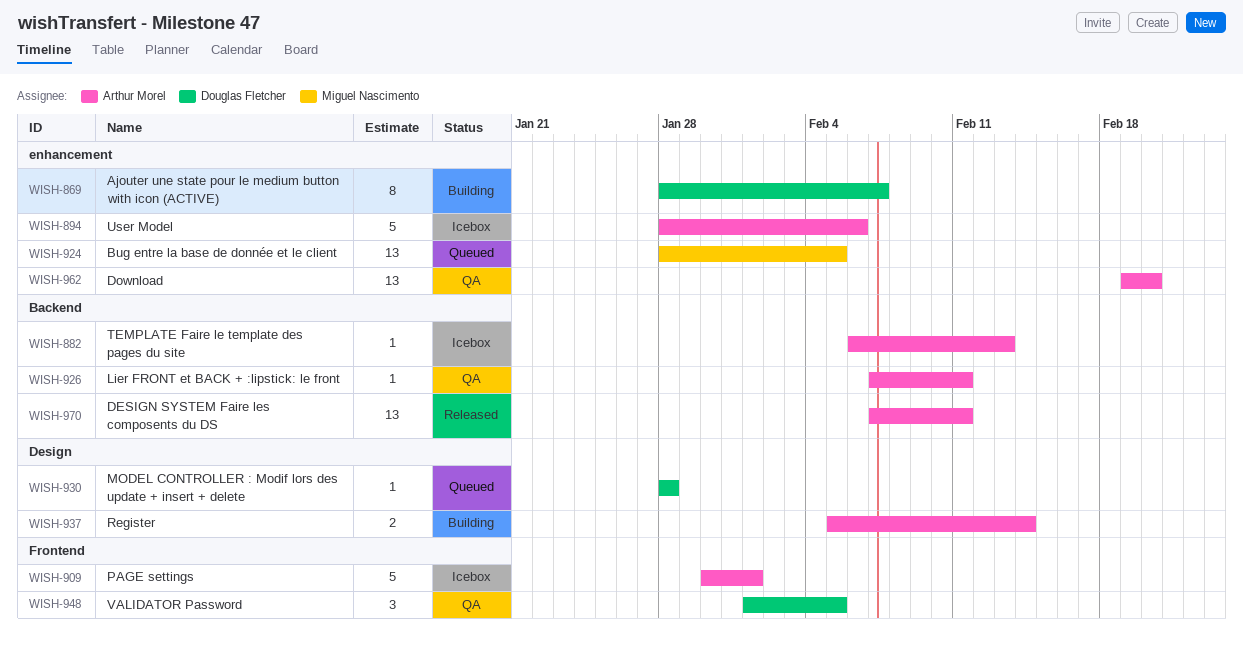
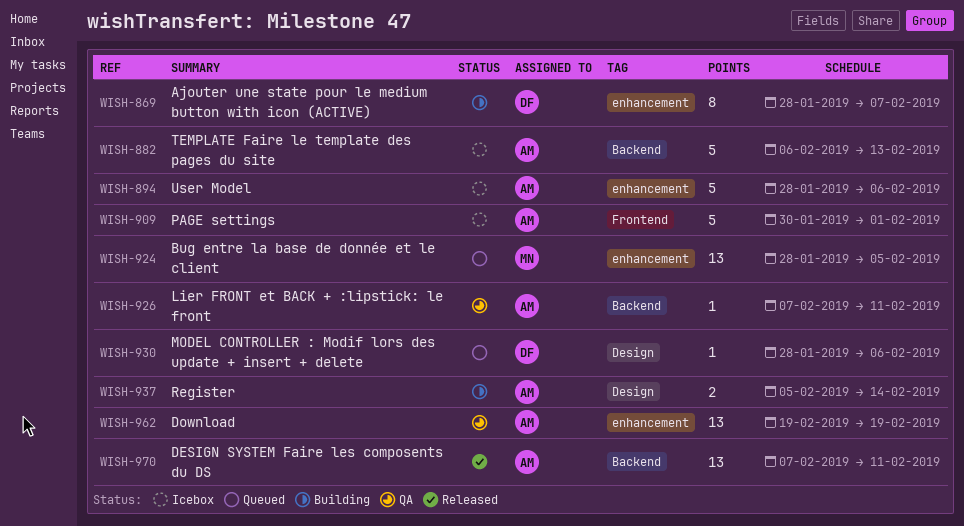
WISH-882, estimate: 1 -> 5
WISH-930, due: Jan 28 -> Feb 6
WISH-948: present -> none
WISH-962, due: Feb 20 -> Feb 19

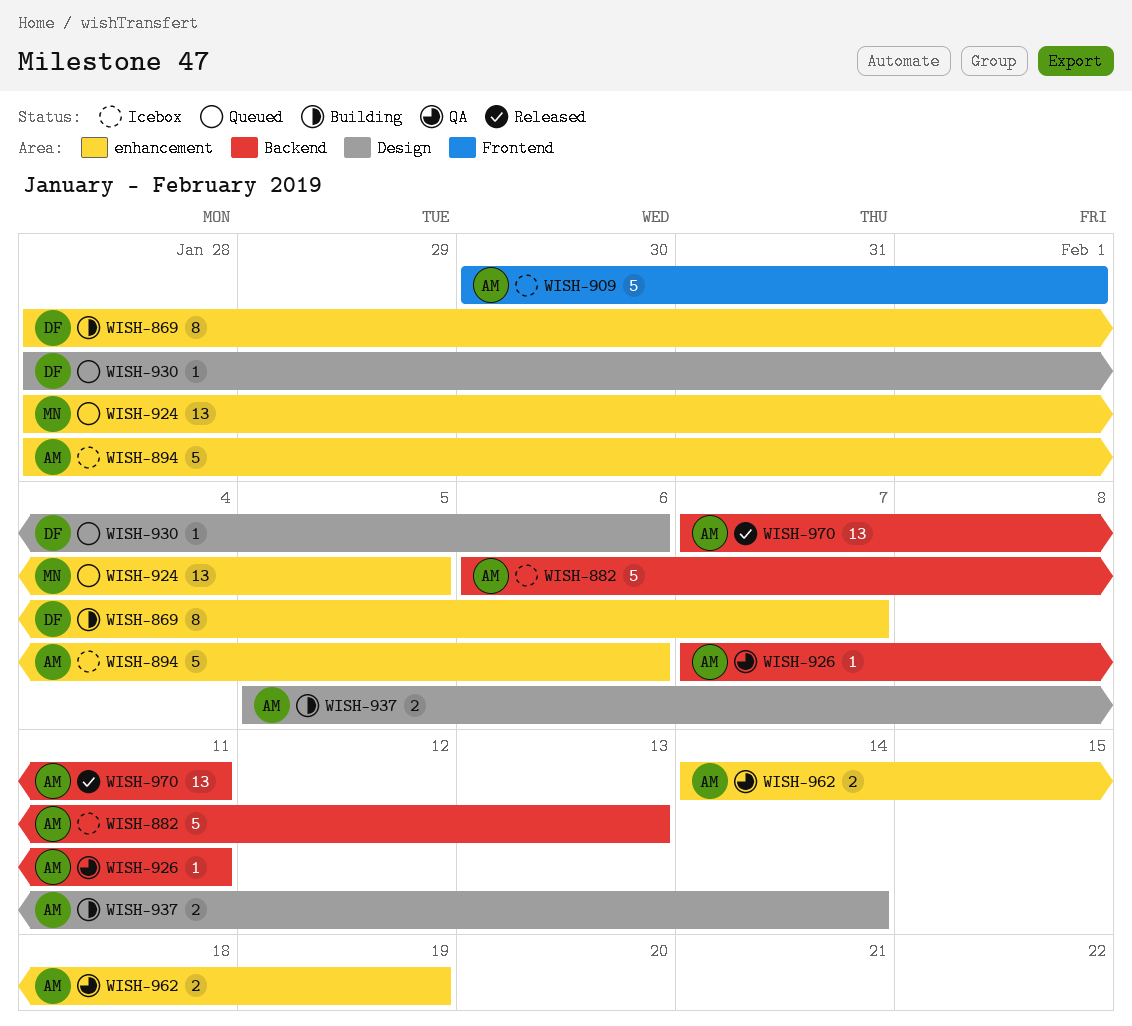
WISH-962, estimate: 13 -> 2
WISH-962, start: Feb 19 -> Feb 14

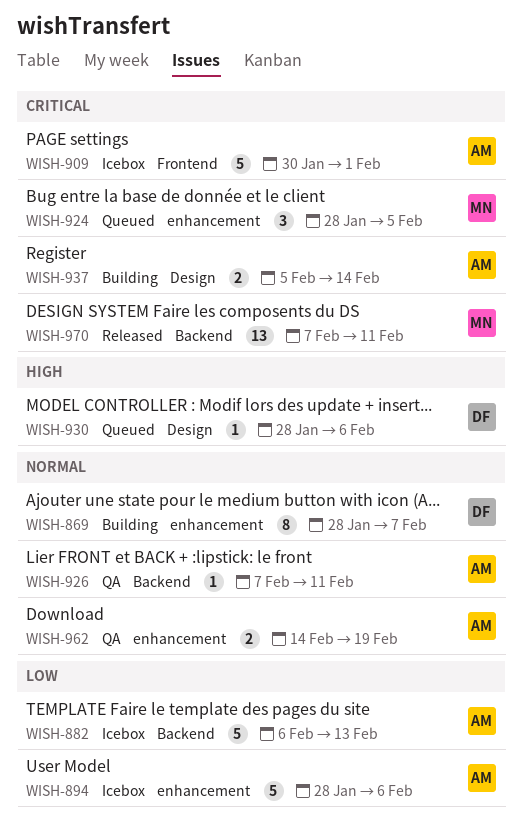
WISH-924, estimate: 13 -> 3
WISH-970, owner: AM -> MN

